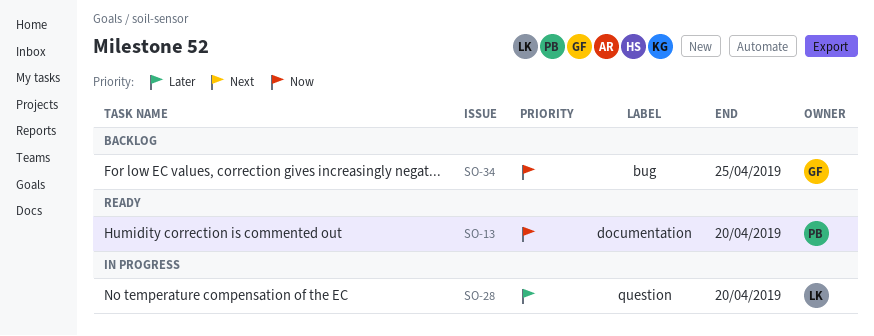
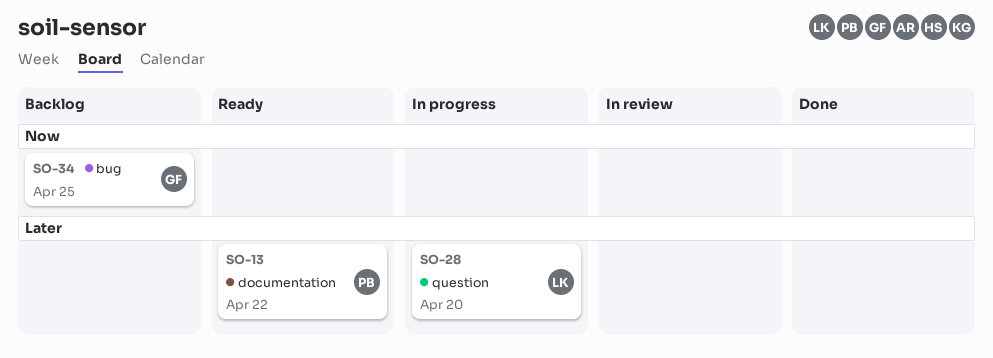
SO-13, priority: Now -> Later
SO-13, due: Apr 20 -> Apr 22

